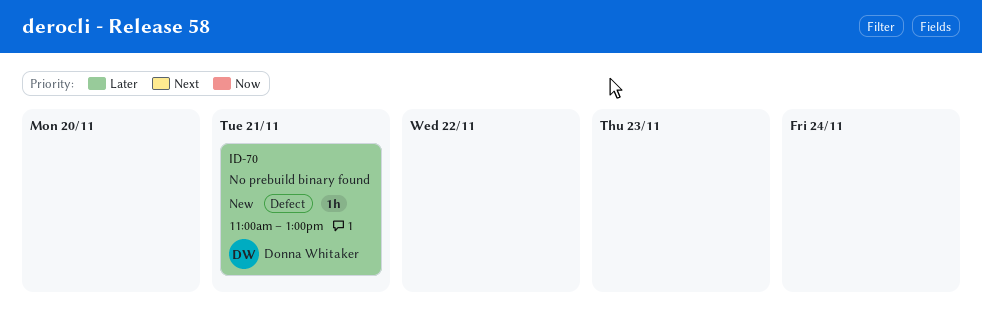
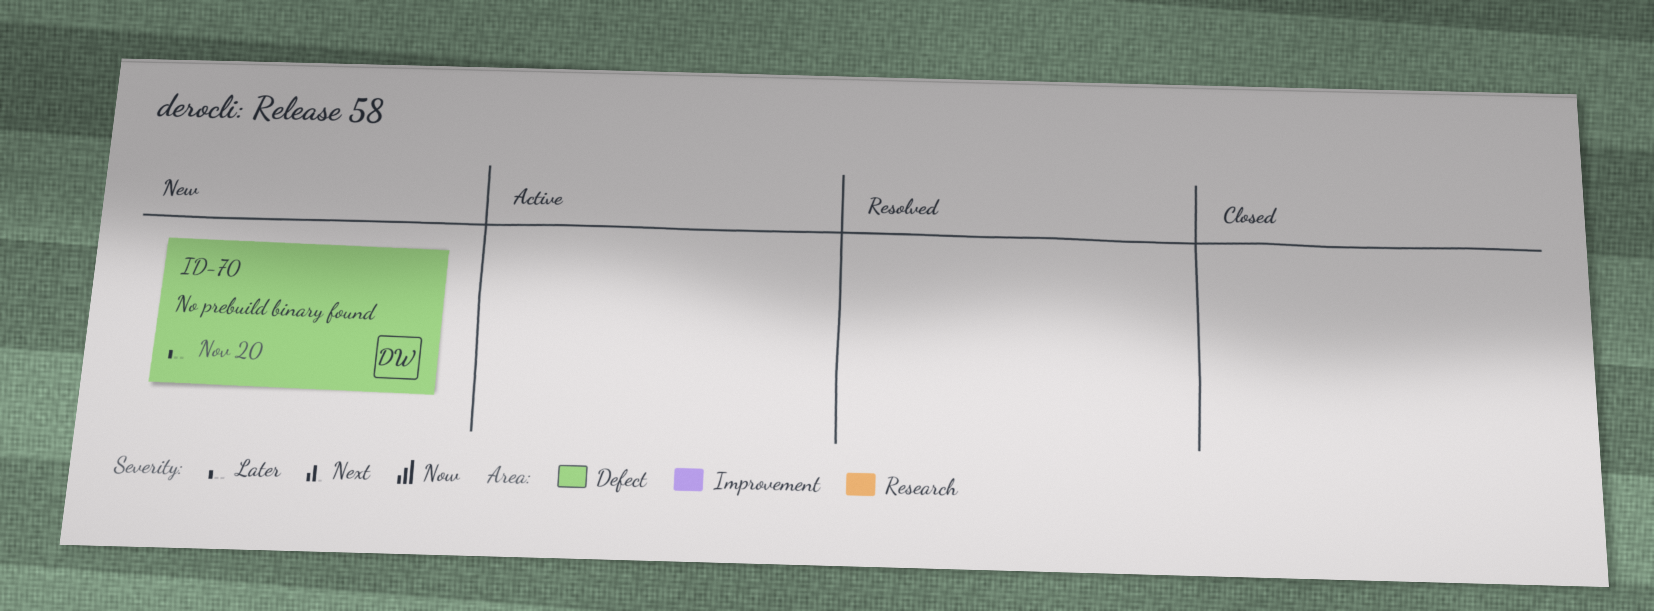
ID-70, day: Nov 21 -> Nov 20

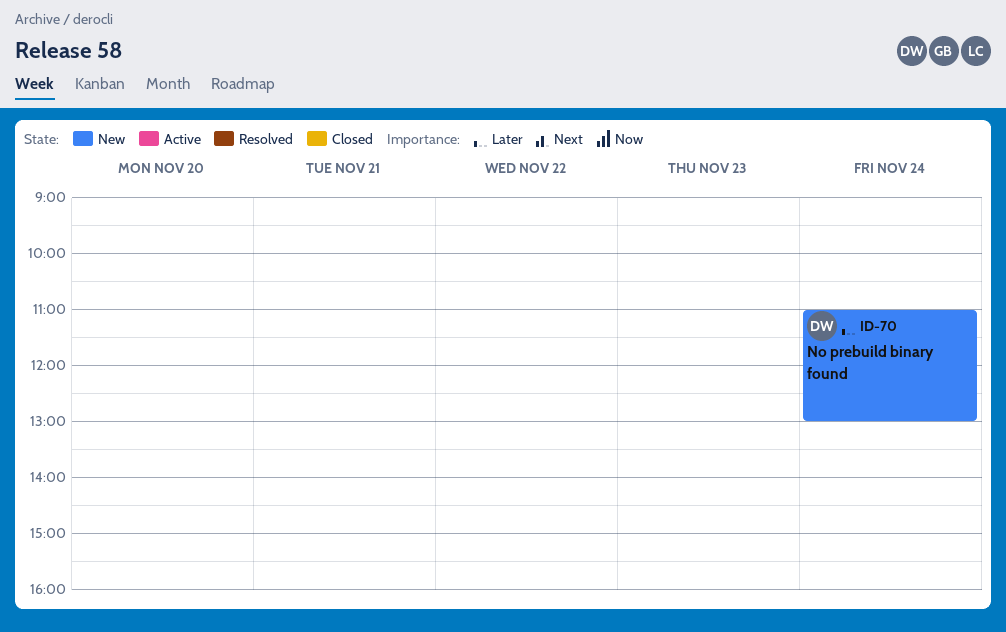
ID-70, day: Nov 20 -> Nov 24

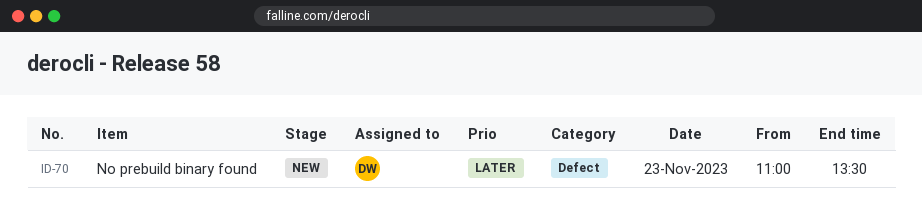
ID-70, day: Nov 24 -> Nov 23
ID-70, ends: 13:00 -> 13:30

